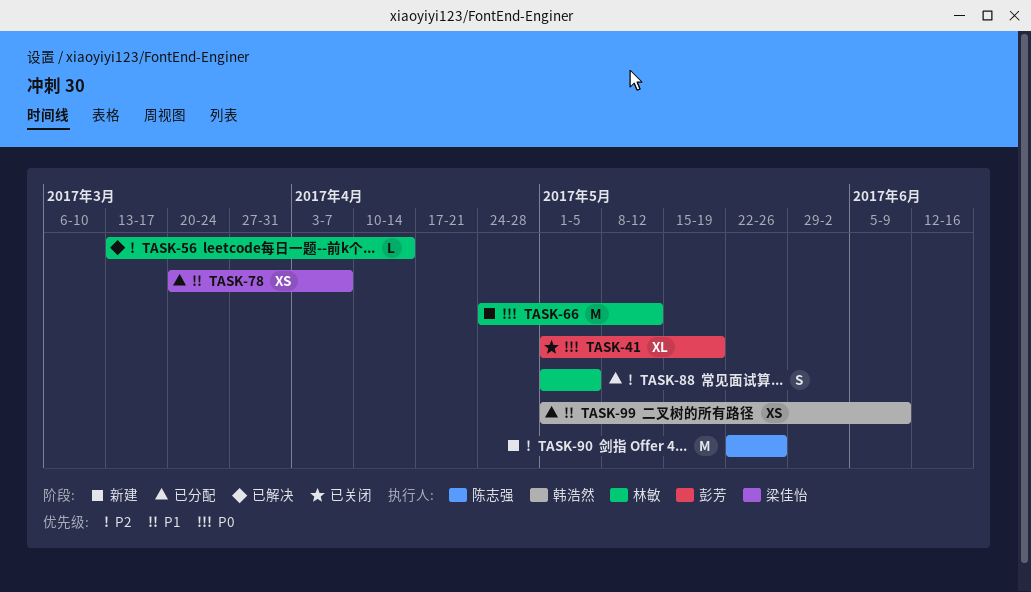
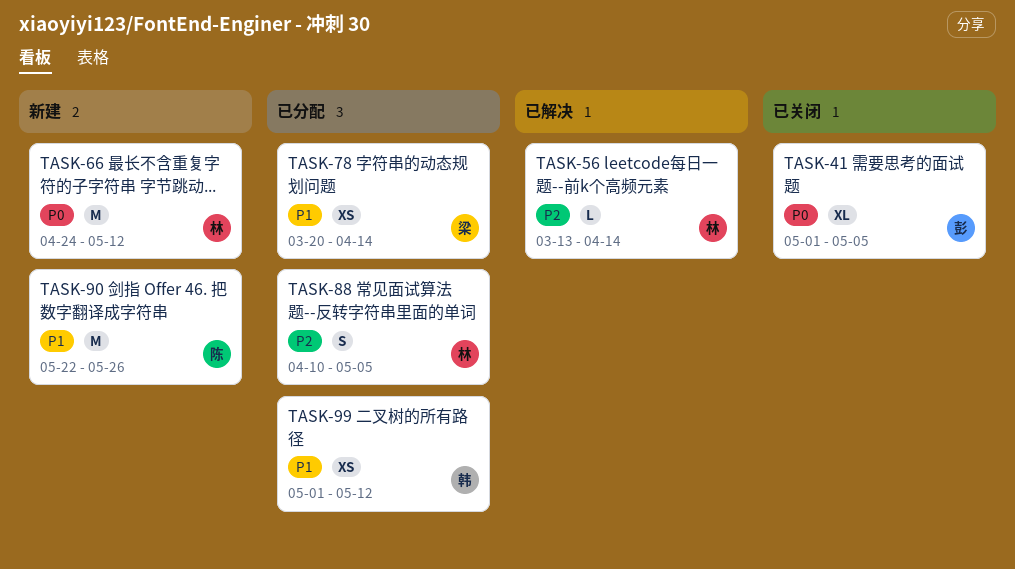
TASK-41, due: May 19 -> May 5
TASK-78, due: Apr 7 -> Apr 14
TASK-88, start: May 1 -> Apr 10
TASK-90, priority: P2 -> P1
TASK-99, due: Jun 9 -> May 12

